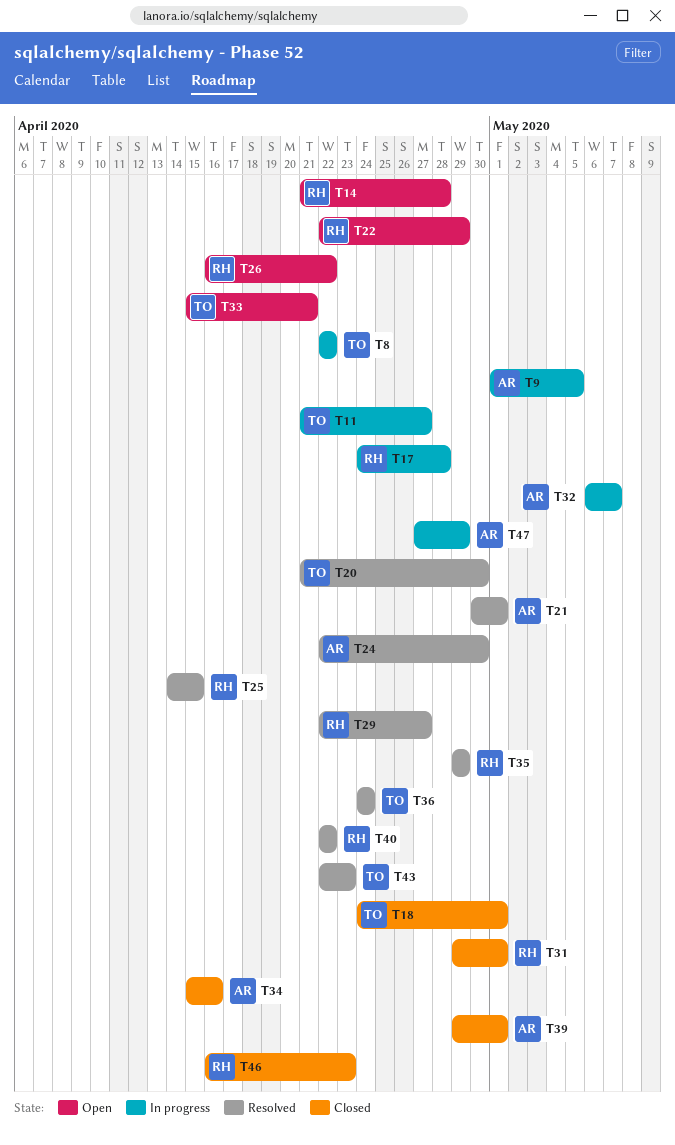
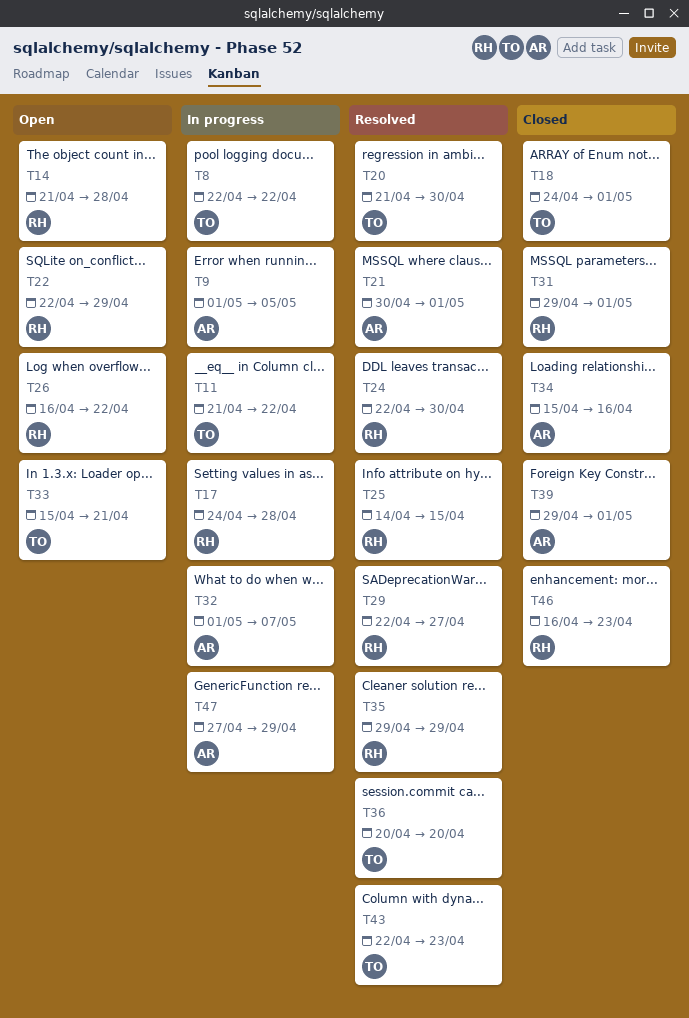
T11, due: Apr 27 -> Apr 22
T24, owner: AR -> RH
T32, start: May 6 -> May 1
T36, start: Apr 24 -> Apr 20
T36, due: Apr 24 -> Apr 20
T40: present -> none

